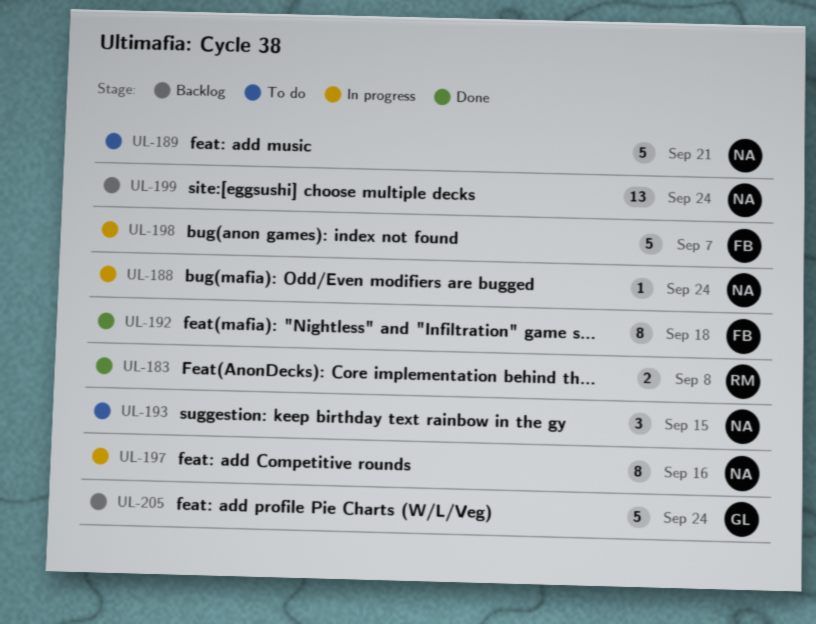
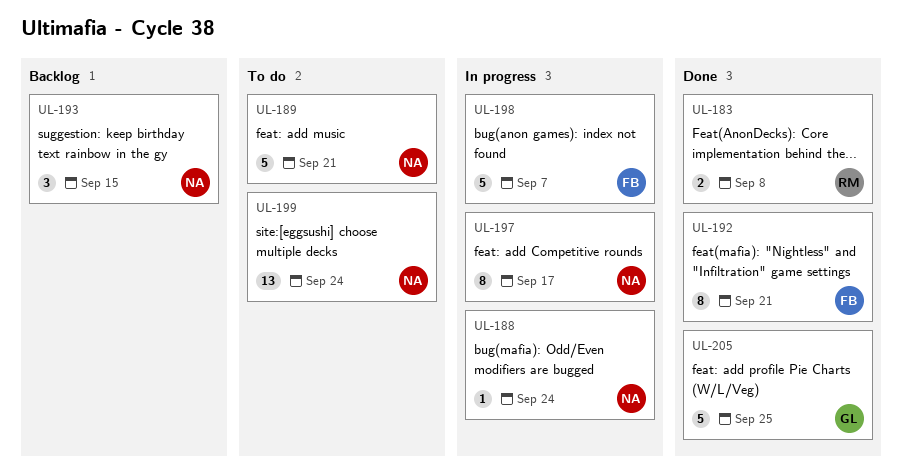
UL-192, due: Sep 18 -> Sep 21
UL-193, status: To do -> Backlog
UL-197, due: Sep 16 -> Sep 17
UL-199, status: Backlog -> To do
UL-205, status: Backlog -> Done
UL-205, due: Sep 24 -> Sep 25

